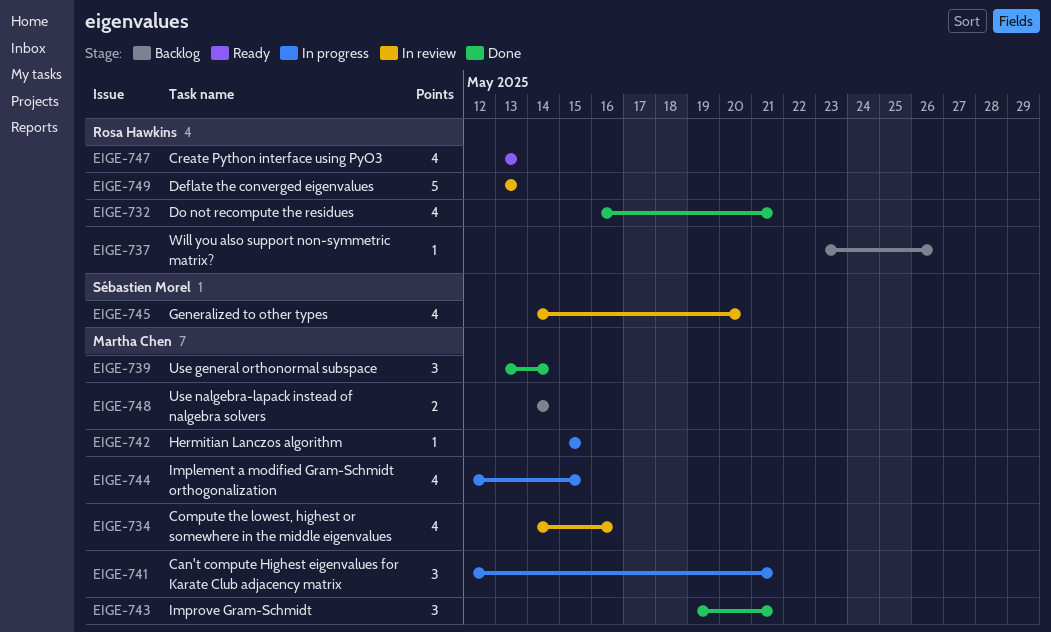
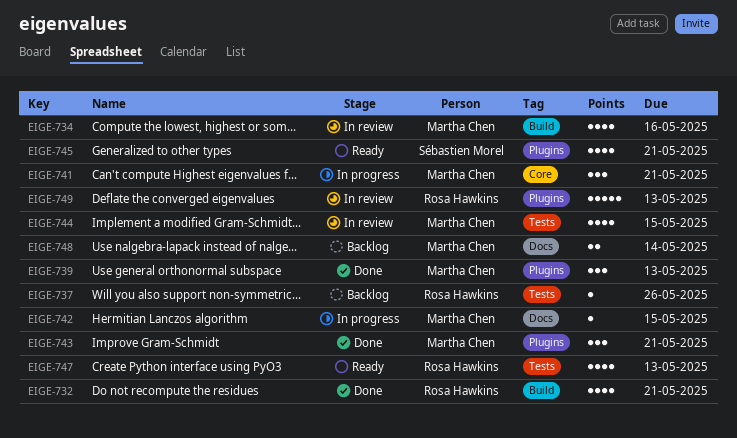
EIGE-739, due: May 14 -> May 13
EIGE-744, status: In progress -> In review
EIGE-745, status: In review -> Ready
EIGE-745, due: May 20 -> May 21

